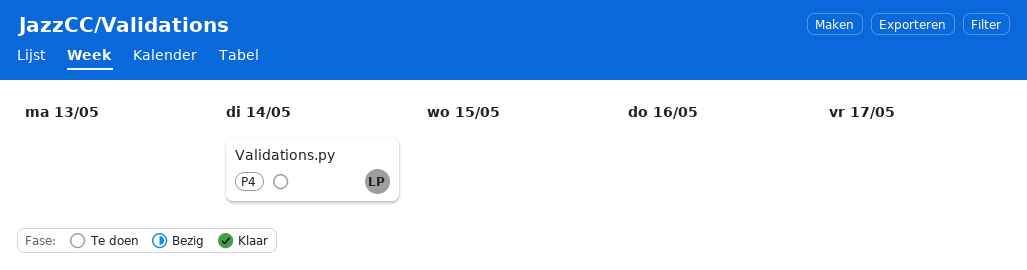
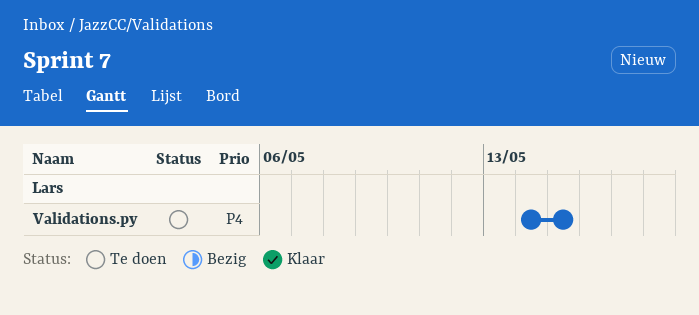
Validations.py, due: May 14 -> May 15

